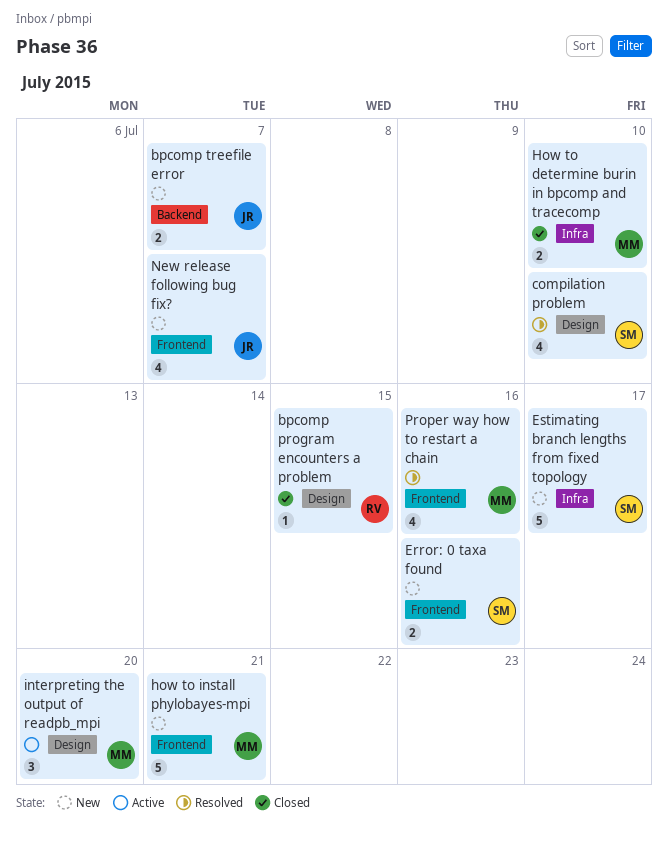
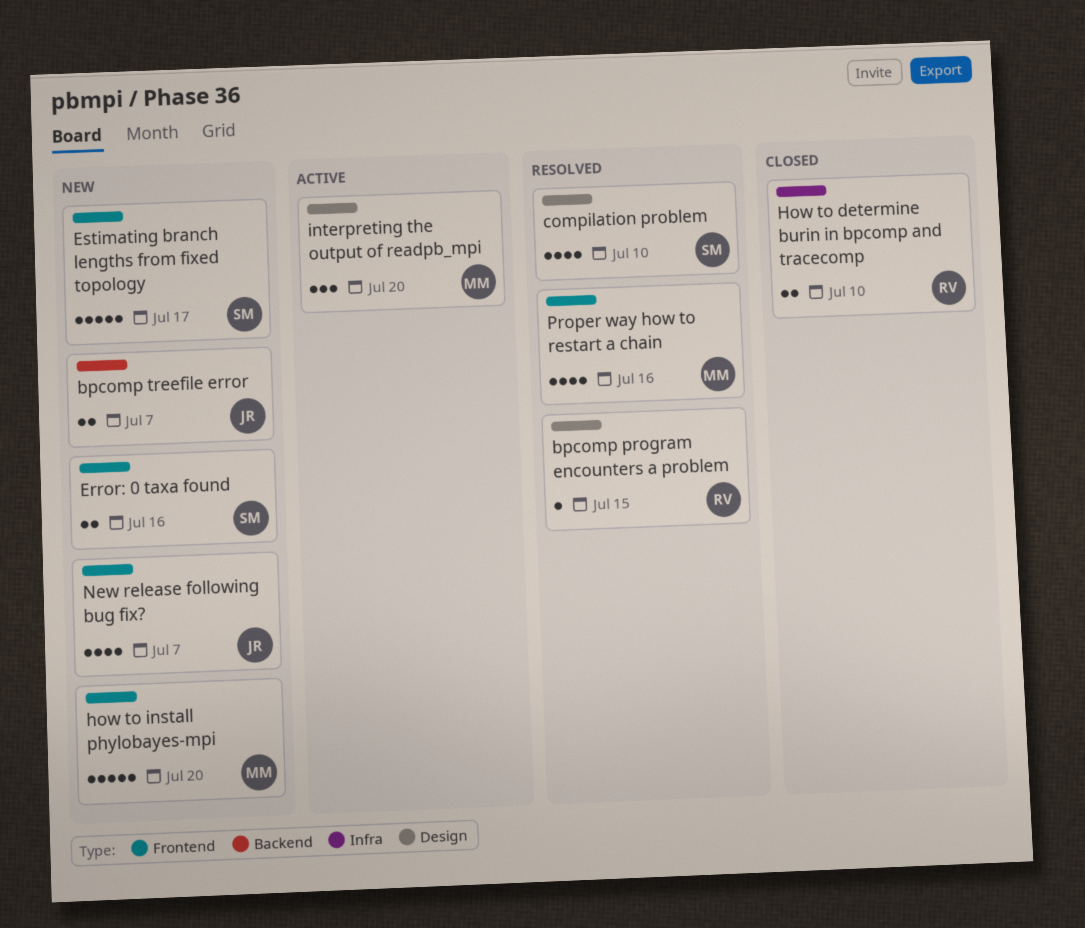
bpcomp program encounters a problem, status: Closed -> Resolved
Estimating branch lengths from fixed topology, label: Infra -> Frontend
How to determine burin in bpcomp and tracecomp, owner: MM -> RV
how to install phylobayes-mpi, due: Jul 21 -> Jul 20

